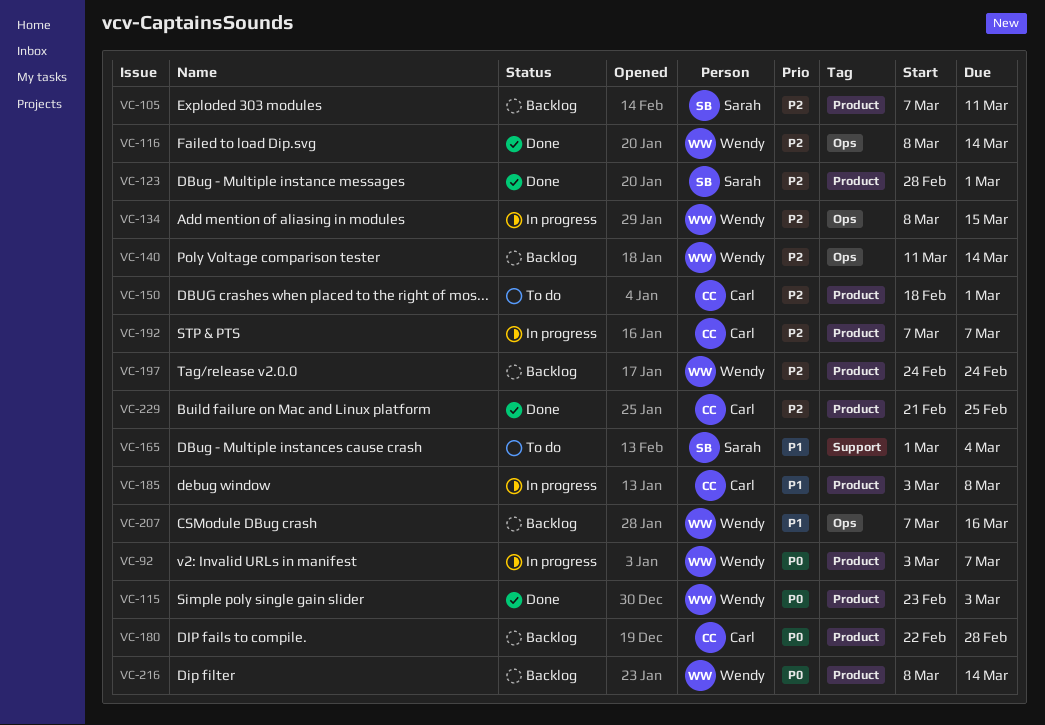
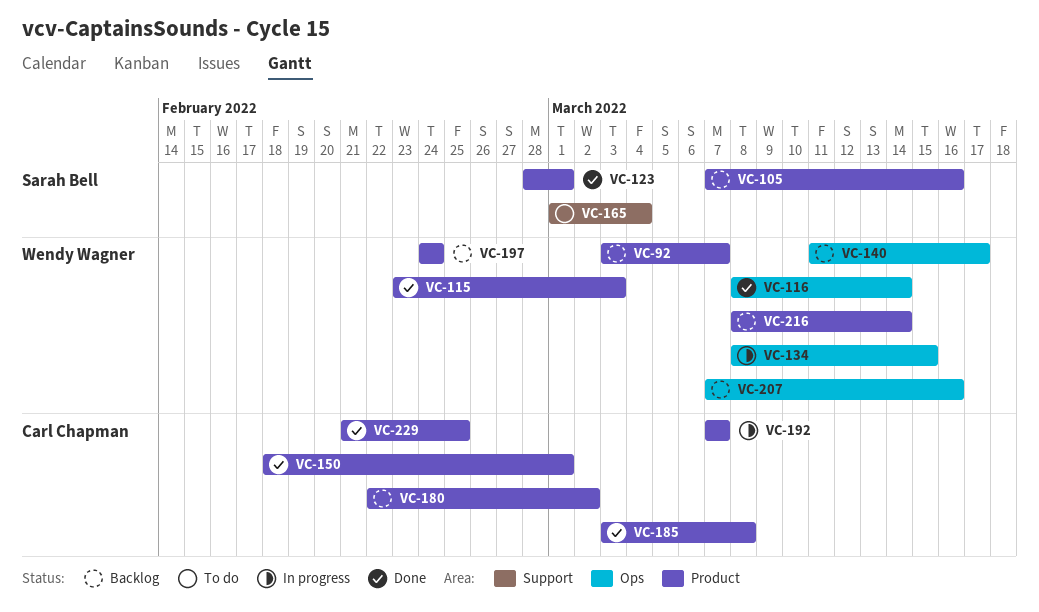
VC-92, status: In progress -> Backlog
VC-105, due: Mar 11 -> Mar 16
VC-140, due: Mar 14 -> Mar 17
VC-150, status: To do -> Done
VC-180, due: Feb 28 -> Mar 2
VC-185, status: In progress -> Done

